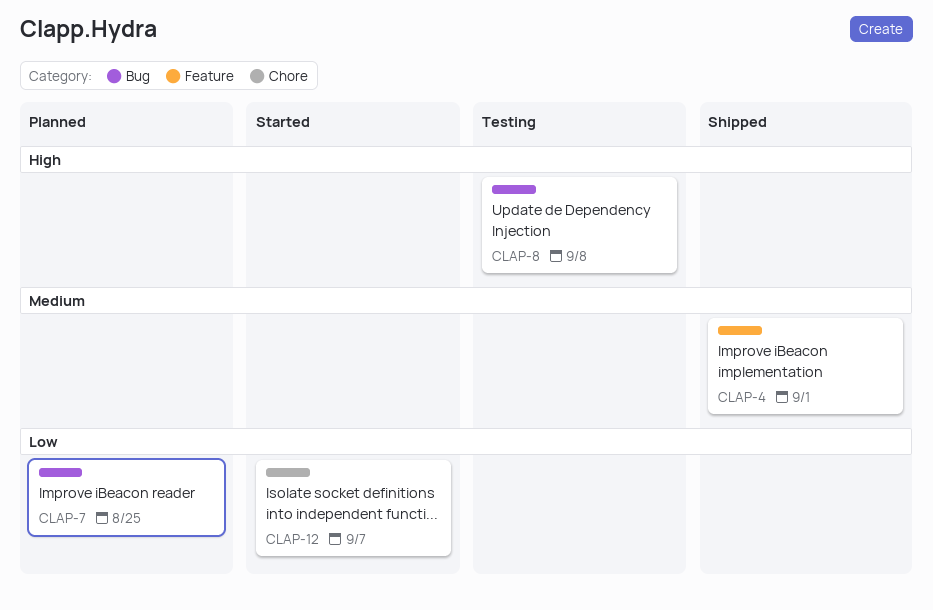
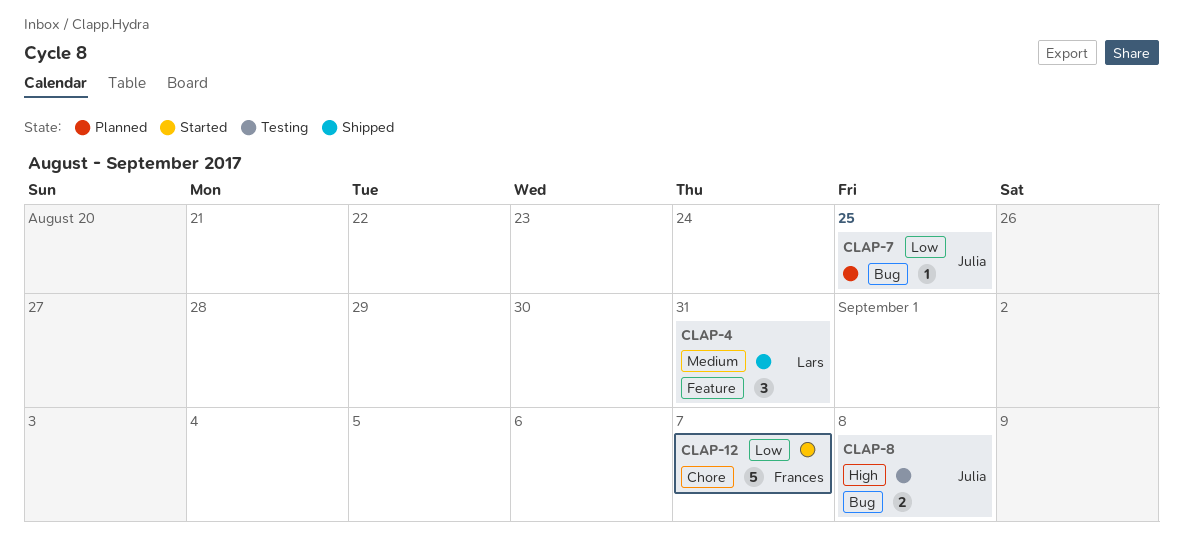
CLAP-4, due: Sep 1 -> Aug 31

